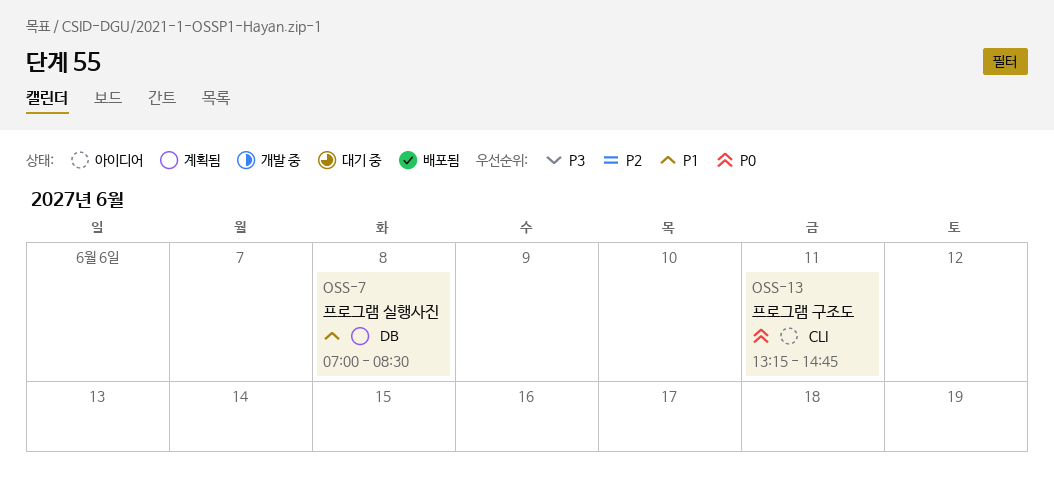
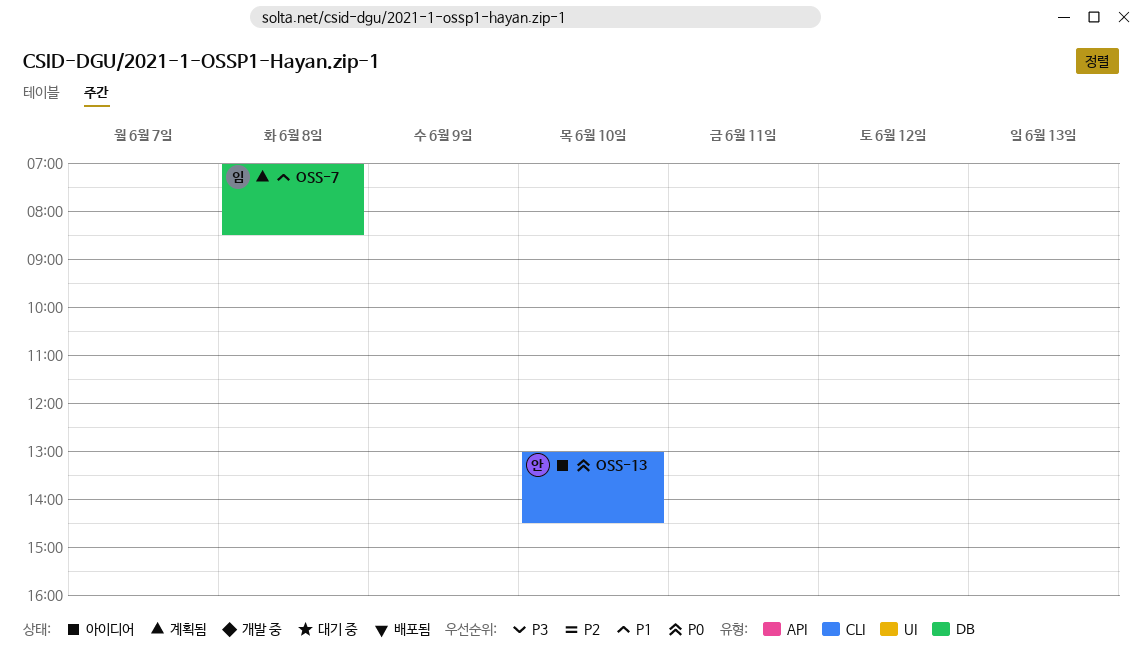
OSS-13, day: Jun 11 -> Jun 10
OSS-13, begins: 13:15 -> 13:00
OSS-13, ends: 14:45 -> 14:30

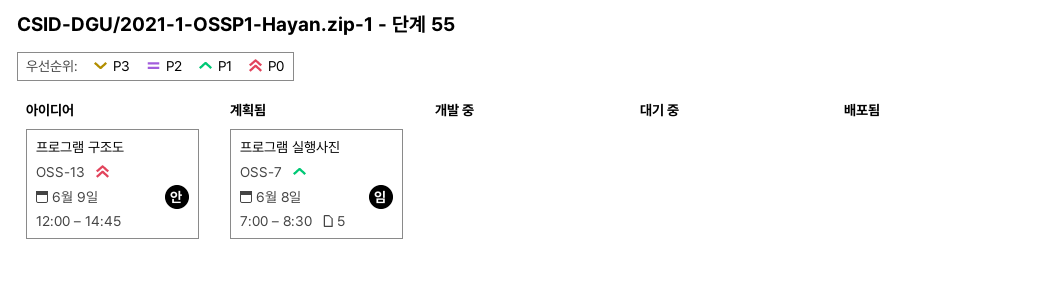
OSS-13, day: Jun 10 -> Jun 9
OSS-13, begins: 13:00 -> 12:00
OSS-13, ends: 14:30 -> 14:45

